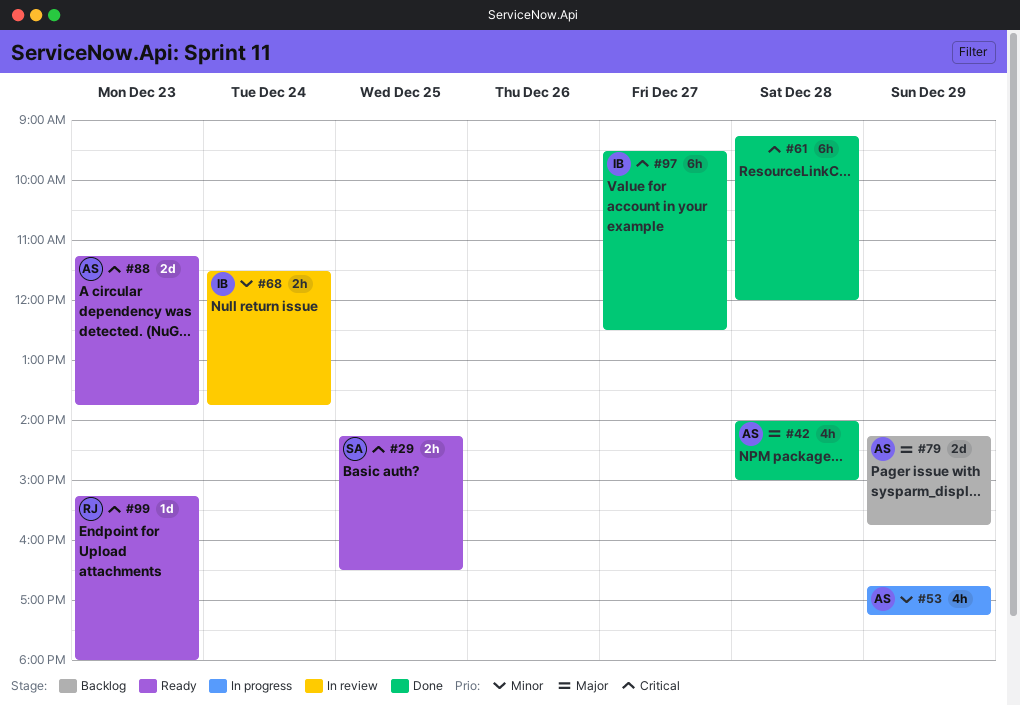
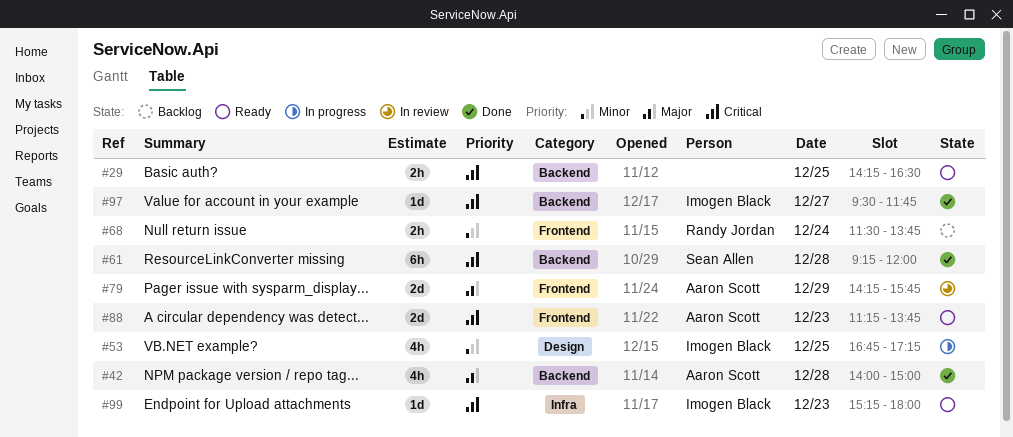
#29, owner: Sean Allen -> none
#53, owner: Aaron Scott -> Imogen Black
#53, day: Dec 29 -> Dec 25
#61, owner: none -> Sean Allen
#68, status: In review -> Backlog
#68, owner: Imogen Black -> Randy Jordan
#79, status: Backlog -> In review
#97, estimate: 6h -> 1d
#97, ends: 12:30 -> 11:45
#99, owner: Randy Jordan -> Imogen Black

